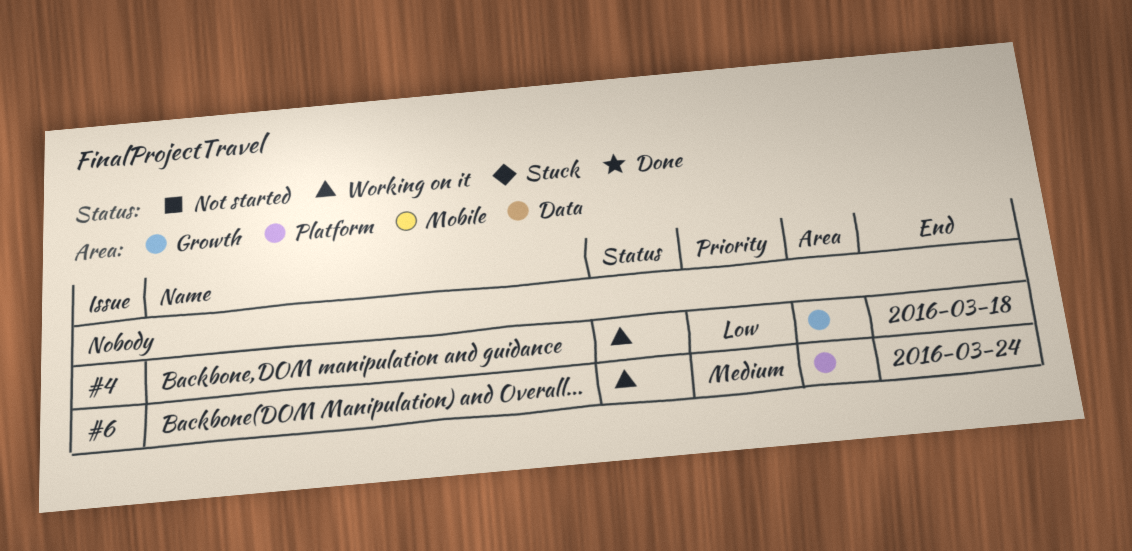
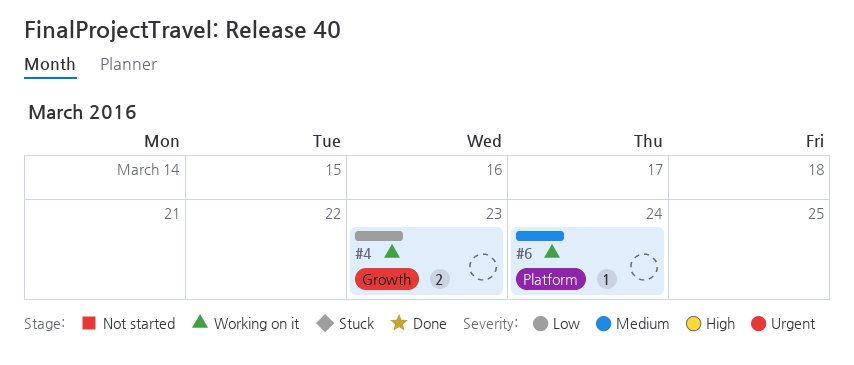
#4, due: Mar 18 -> Mar 23

